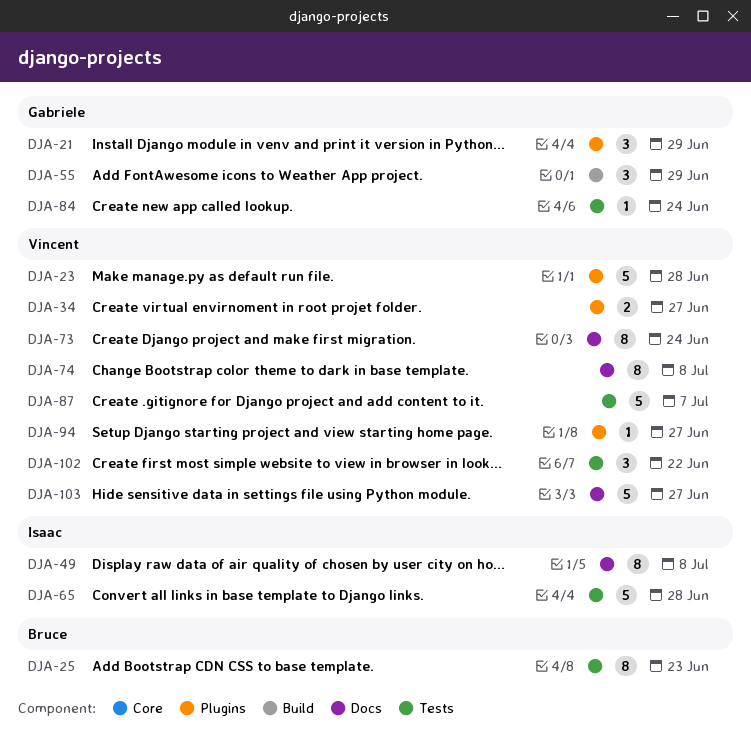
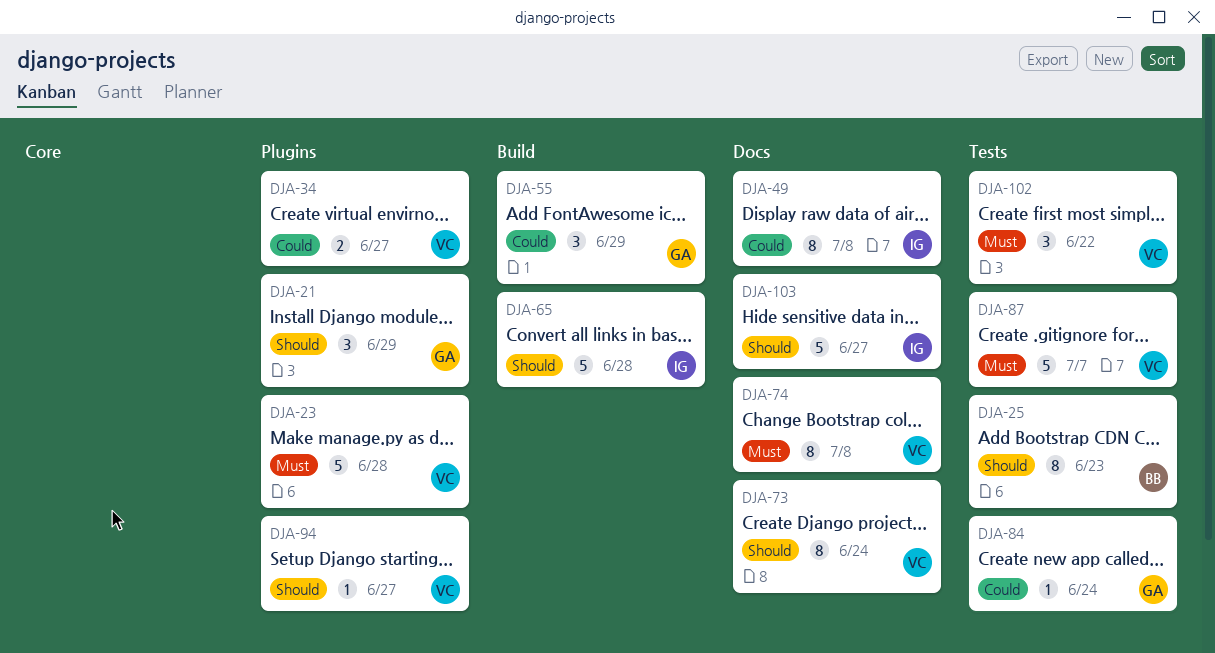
DJA-65, label: Tests -> Build
DJA-103, owner: Vincent -> Isaac

